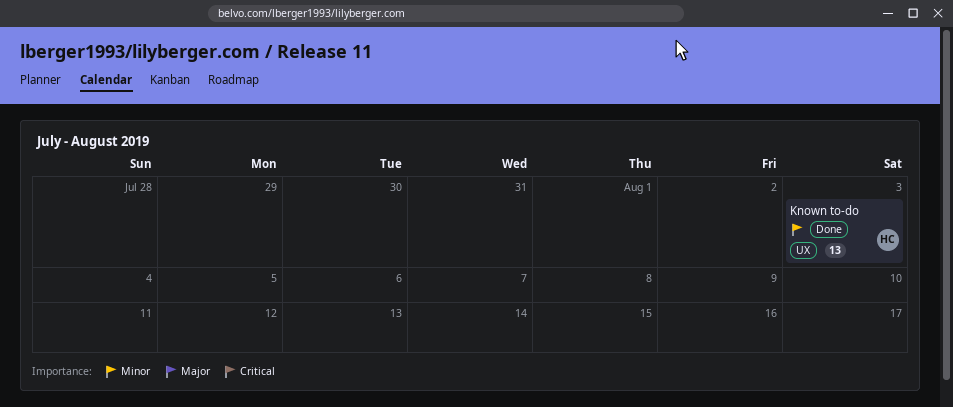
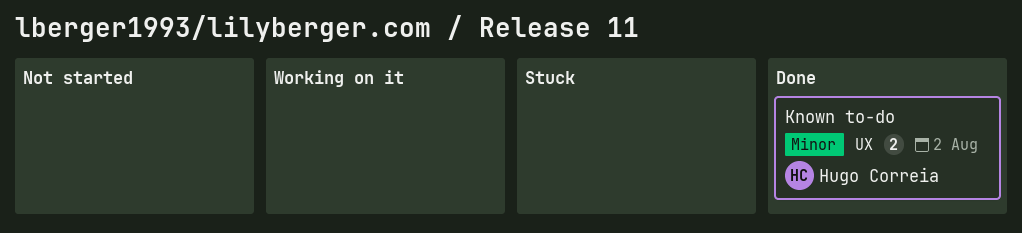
Known to-do, estimate: 13 -> 2
Known to-do, due: Aug 3 -> Aug 2

